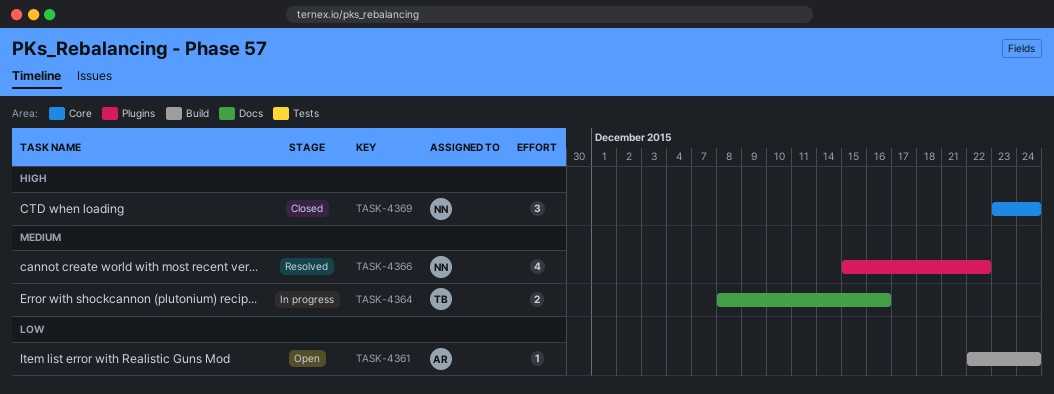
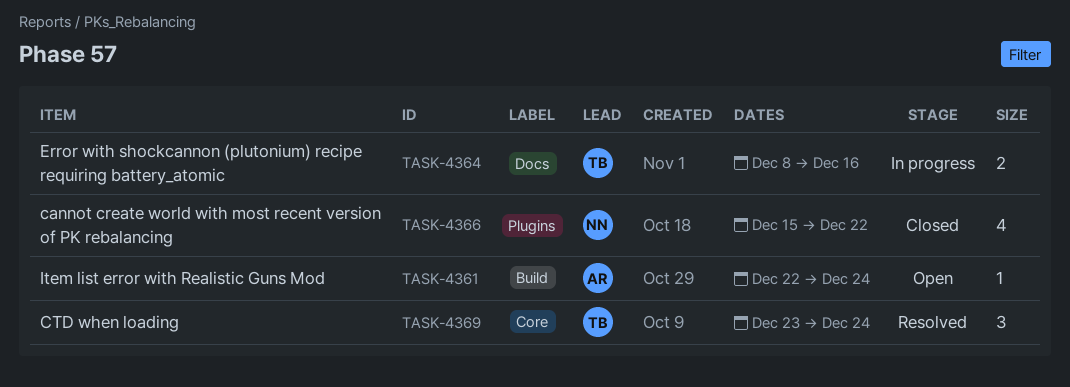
TASK-4366, status: Resolved -> Closed
TASK-4369, status: Closed -> Resolved
TASK-4369, owner: NN -> TB

